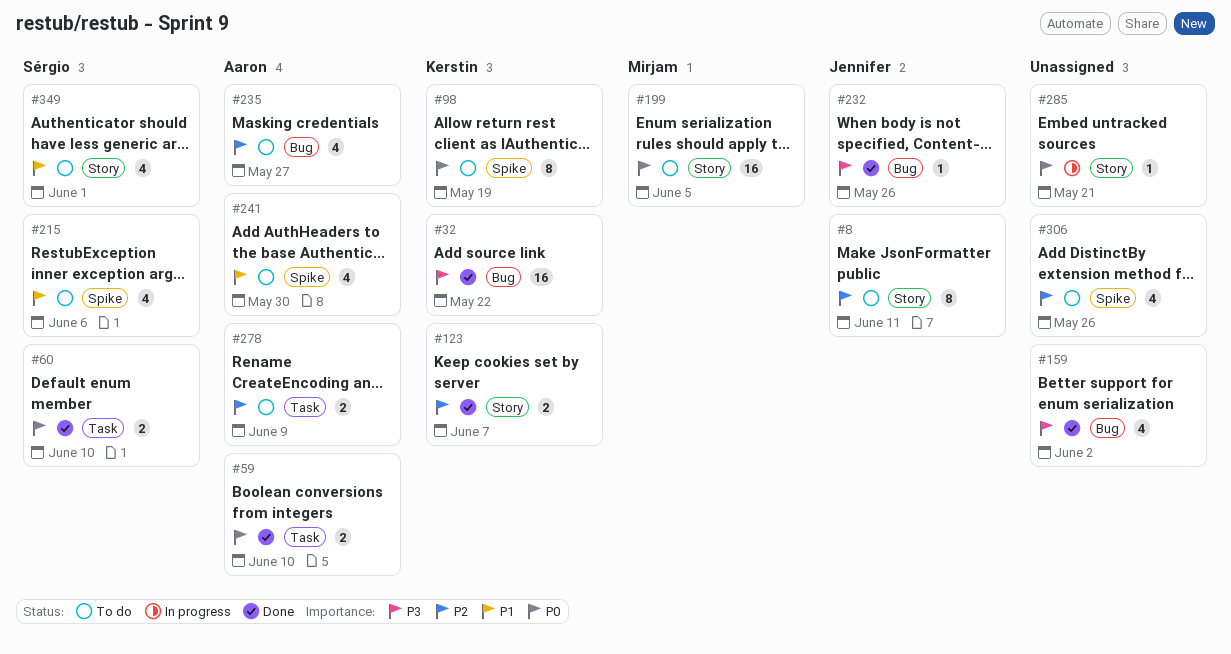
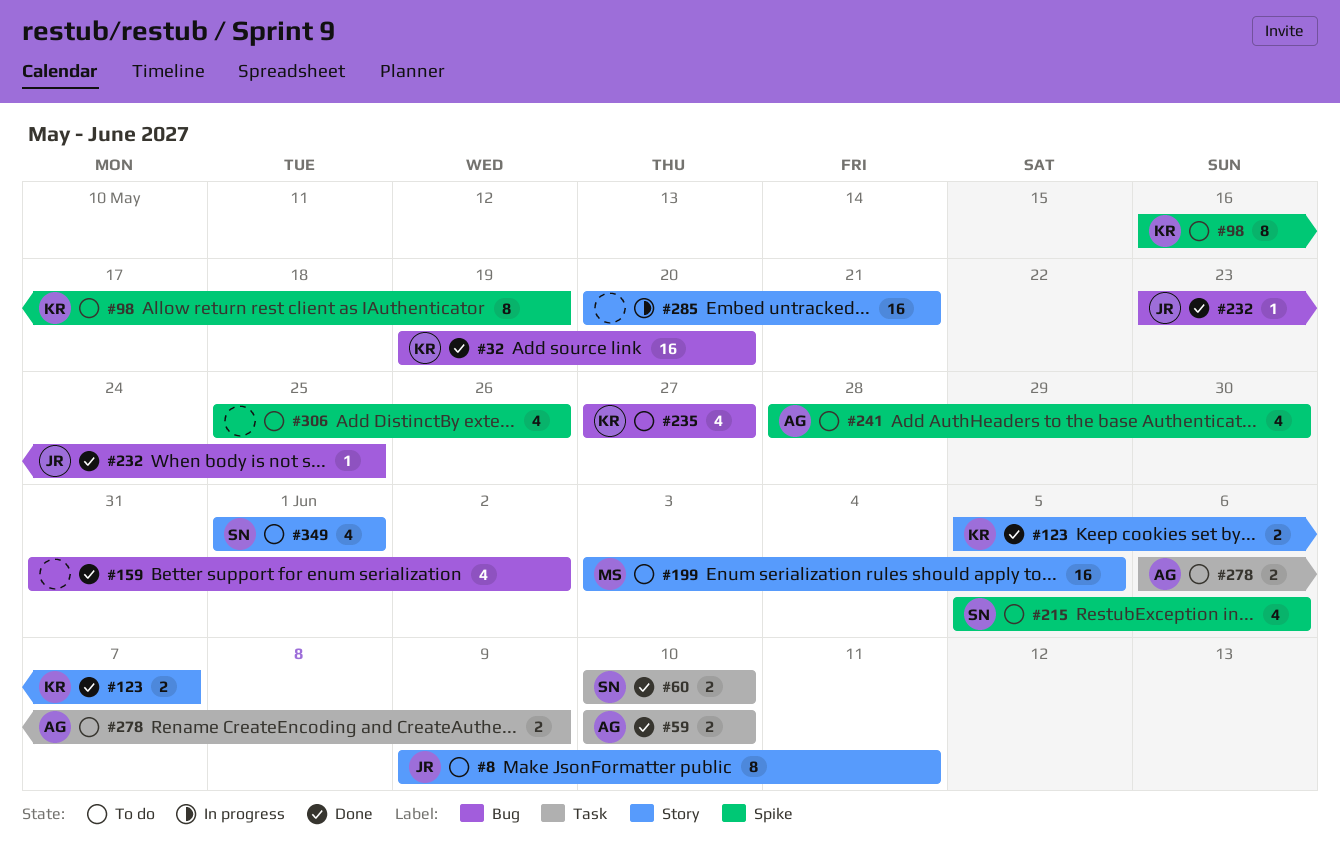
#32, due: May 22 -> May 20
#232, due: May 26 -> May 25
#235, owner: Aaron -> Kerstin
#285, estimate: 1 -> 16

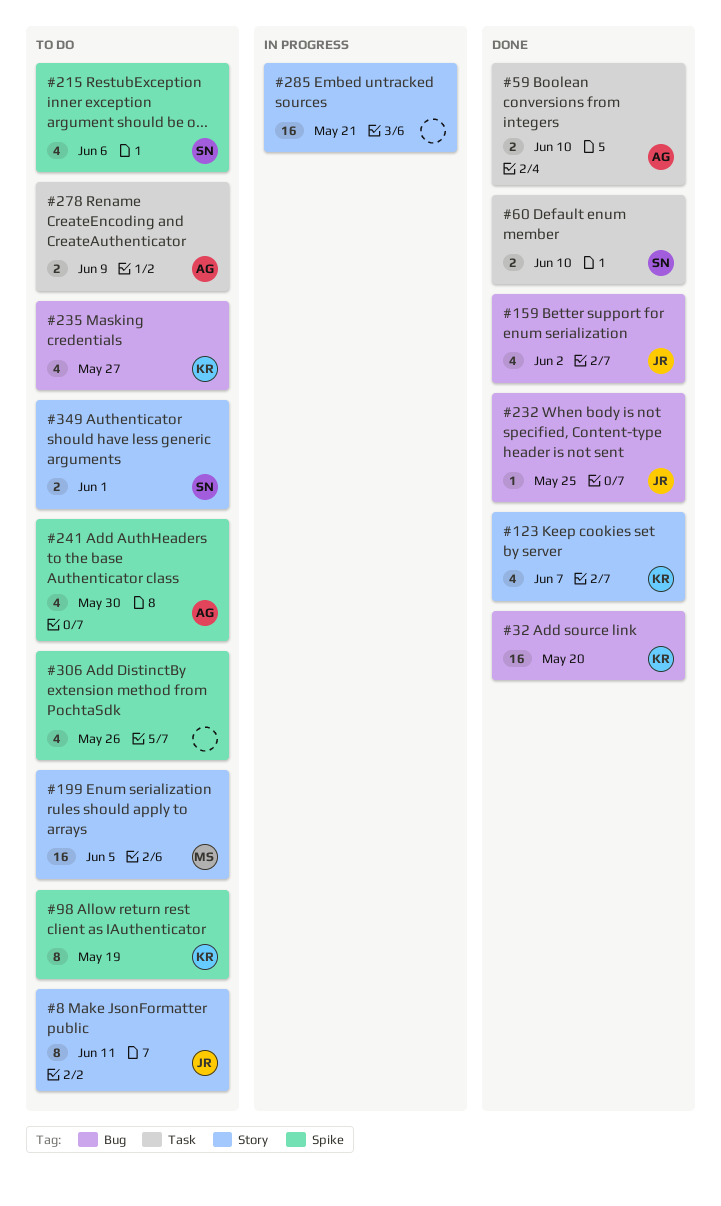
#123, estimate: 2 -> 4
#159, owner: none -> JR
#349, estimate: 4 -> 2

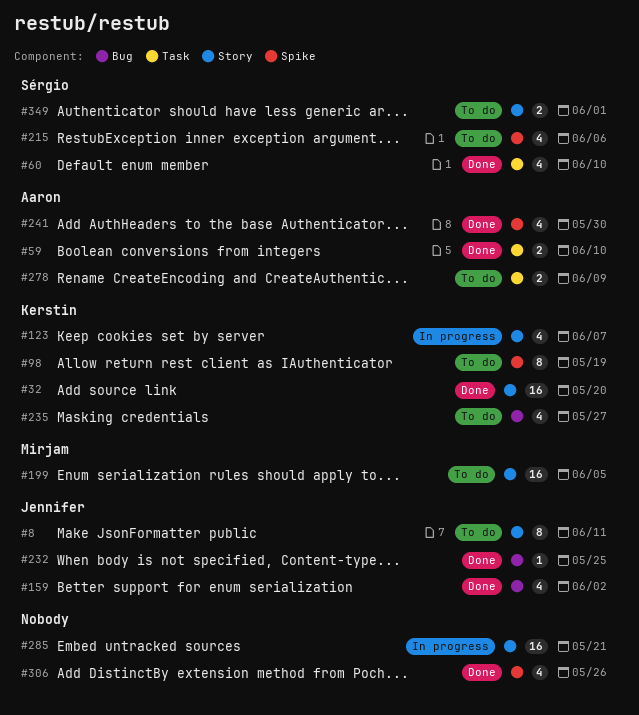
#32, label: Bug -> Story
#60, estimate: 2 -> 4
#123, status: Done -> In progress
#241, status: To do -> Done
#306, status: To do -> Done

